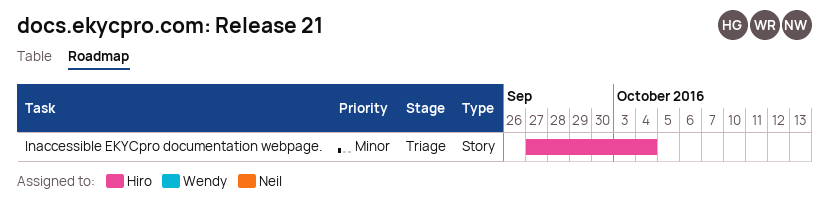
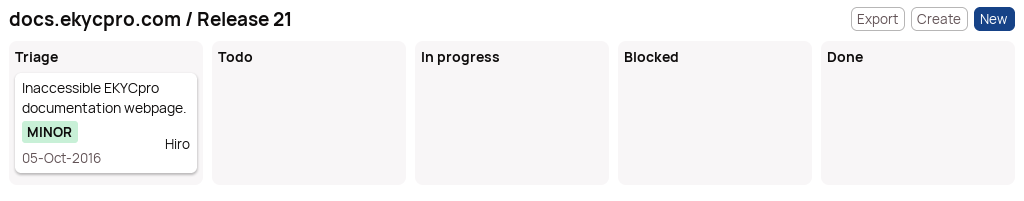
Inaccessible EKYCpro documentation webpage., due: Oct 4 -> Oct 5

